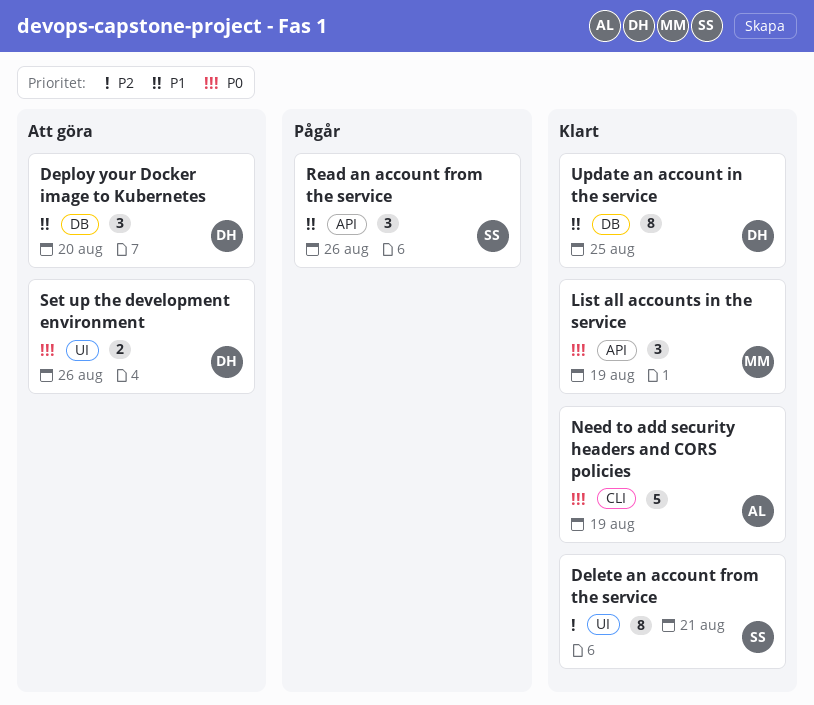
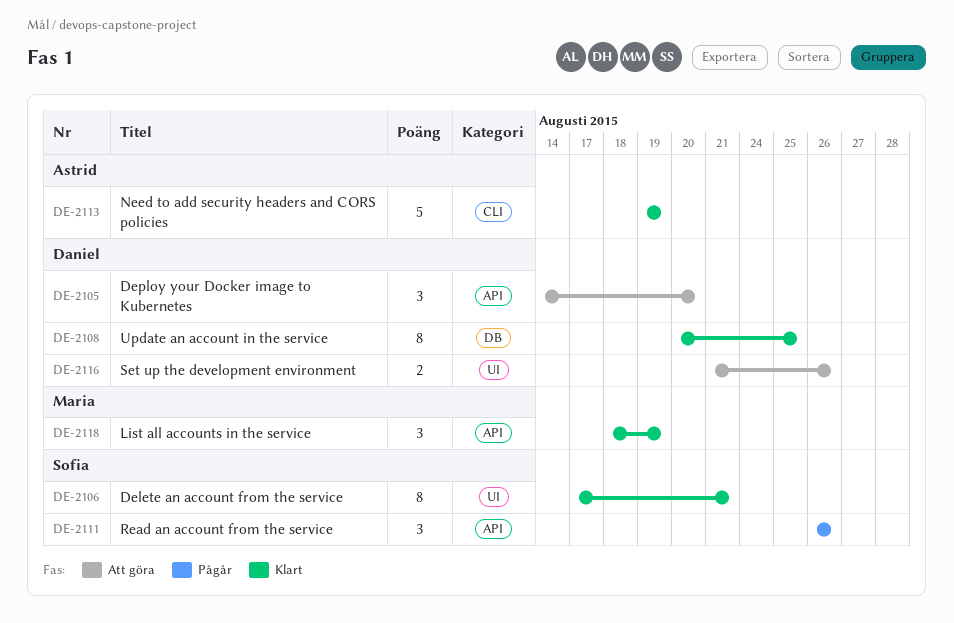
Deploy your Docker image to Kubernetes, label: DB -> API

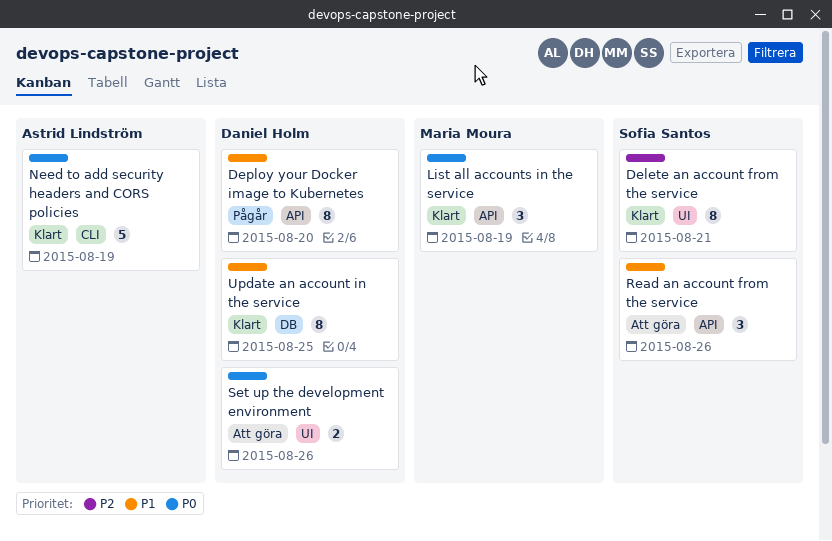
Deploy your Docker image to Kubernetes, status: Att göra -> Pågår
Deploy your Docker image to Kubernetes, estimate: 3 -> 8
Read an account from the service, status: Pågår -> Att göra

